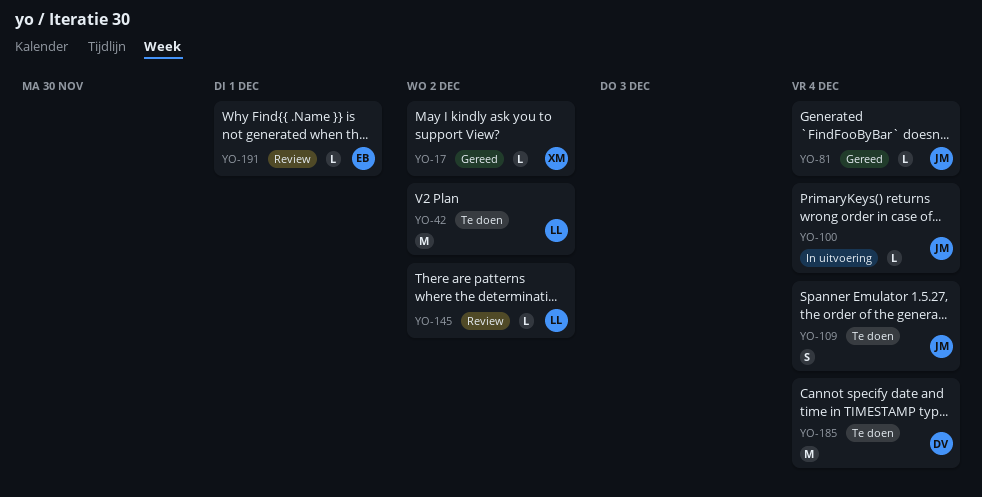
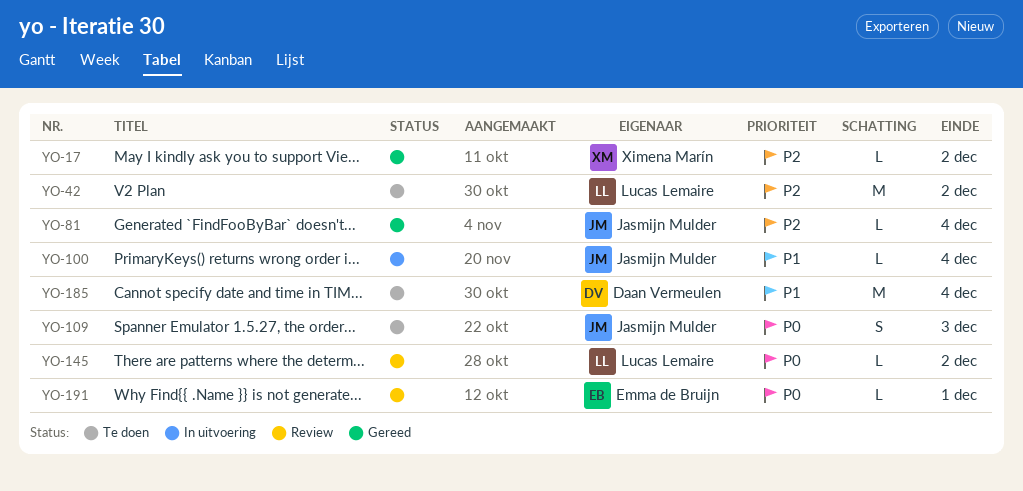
YO-109, due: Dec 4 -> Dec 3

